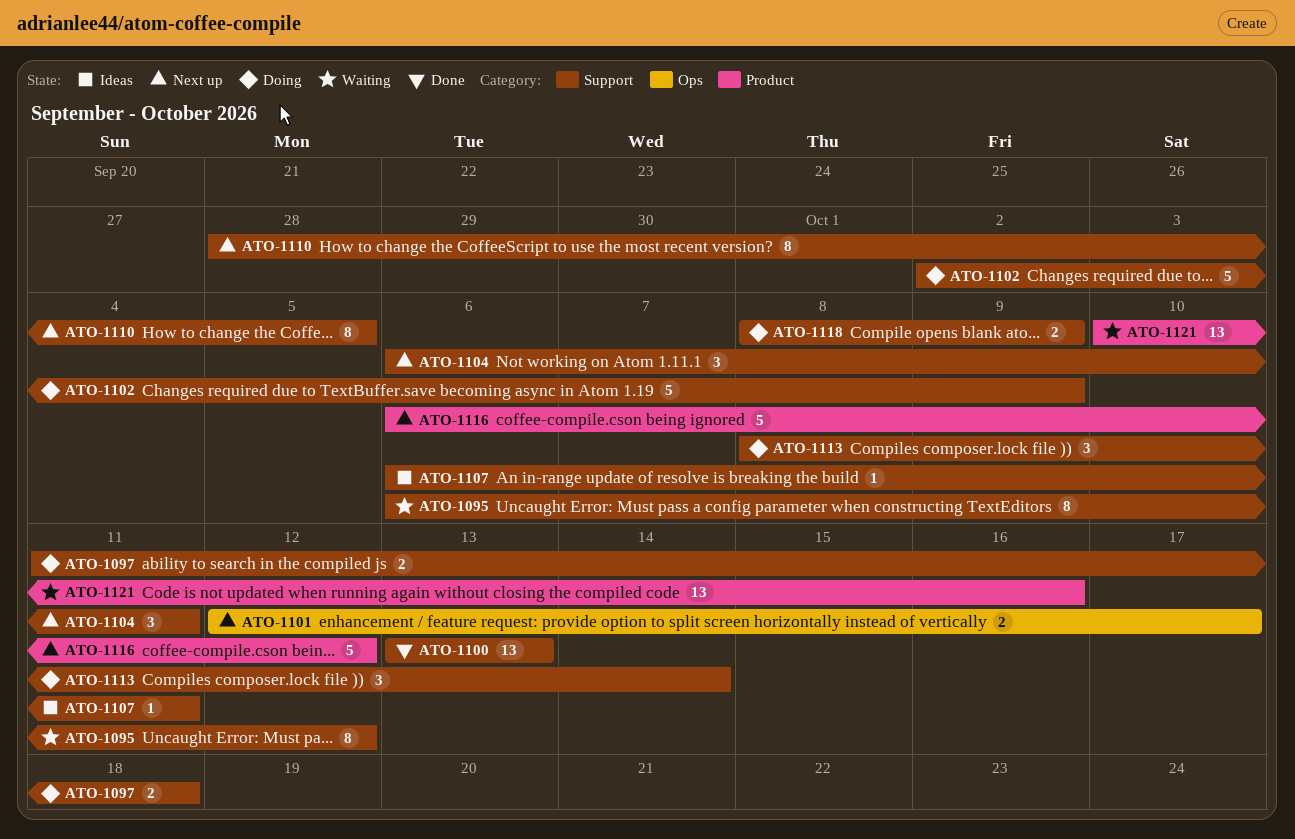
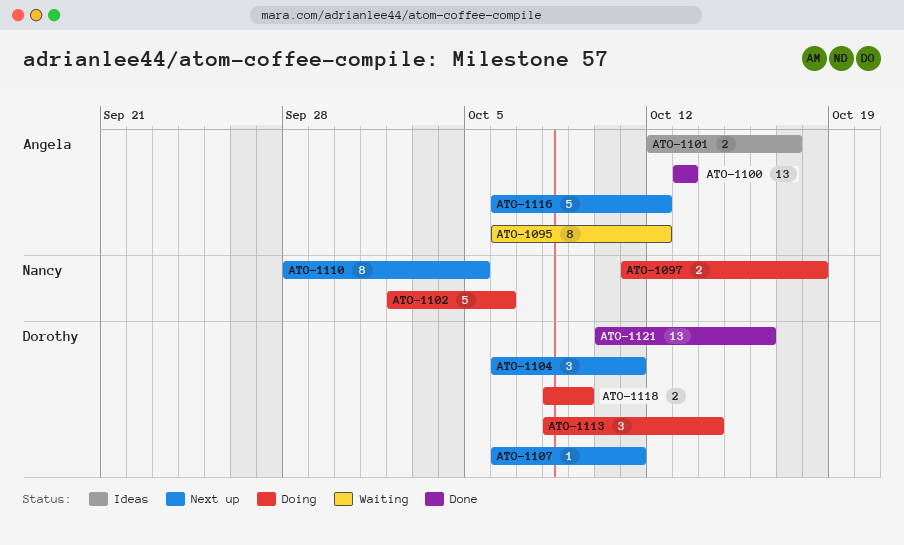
ATO-1101, status: Next up -> Ideas
ATO-1102, due: Oct 9 -> Oct 6
ATO-1107, status: Ideas -> Next up
ATO-1121, status: Waiting -> Done

